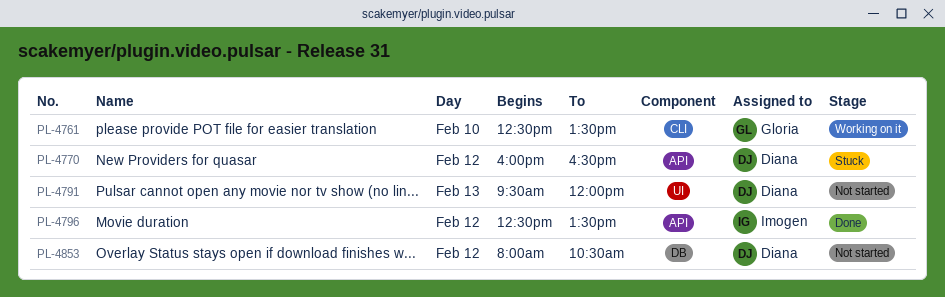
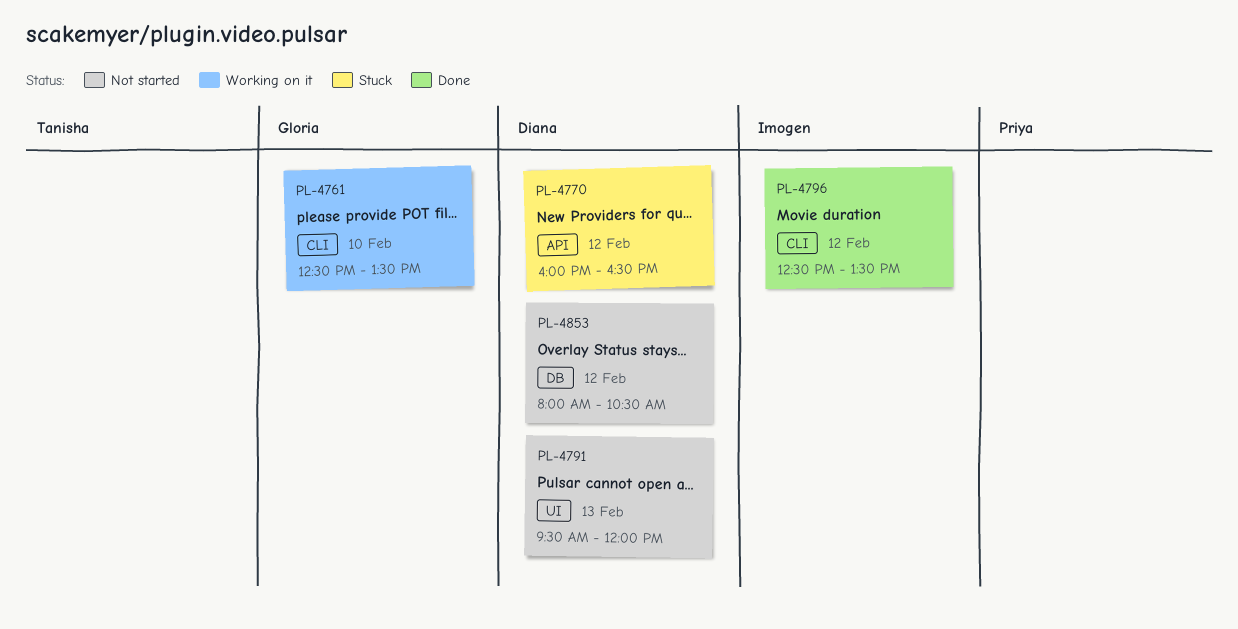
PL-4796, label: API -> CLI

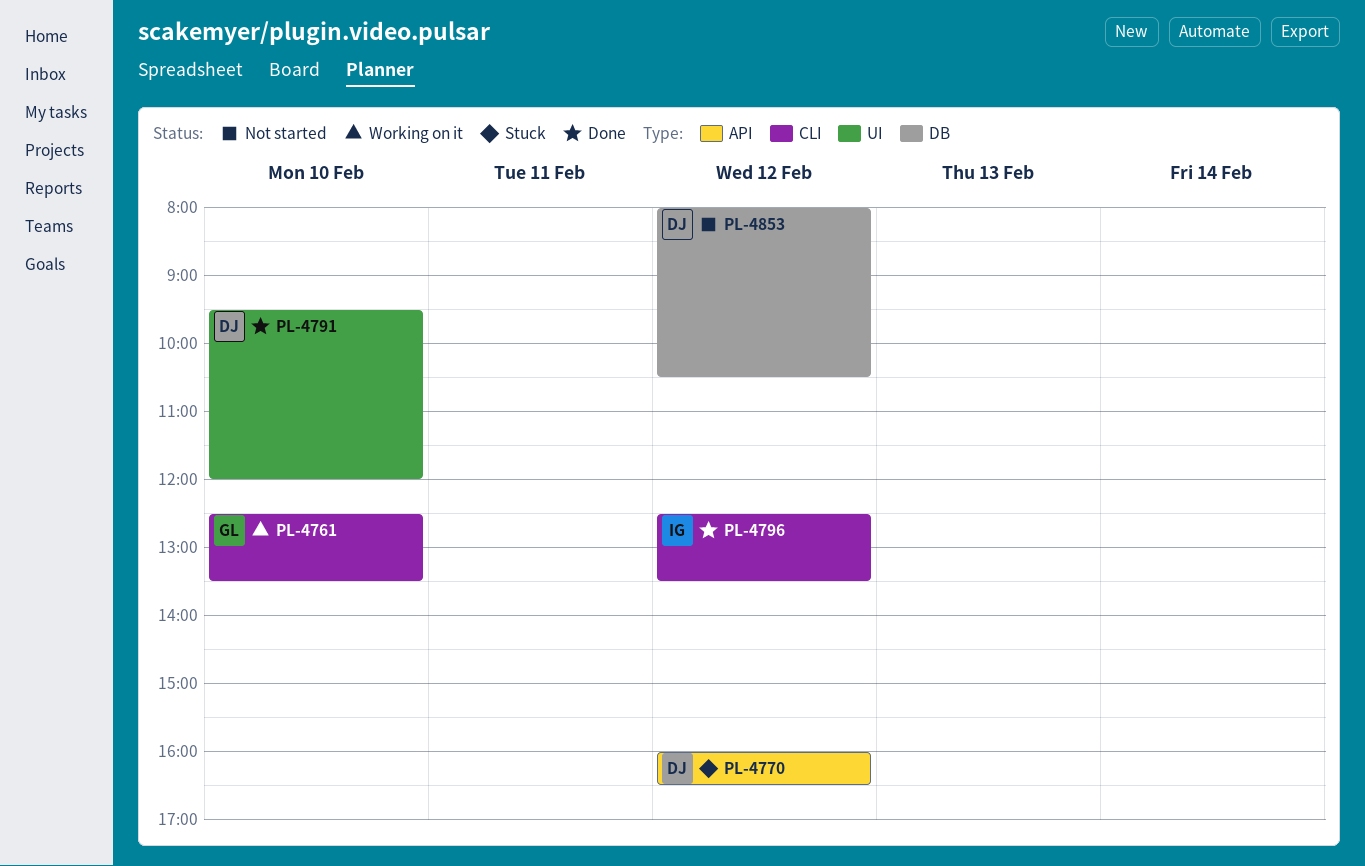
PL-4791, status: Not started -> Done
PL-4791, day: Feb 13 -> Feb 10

